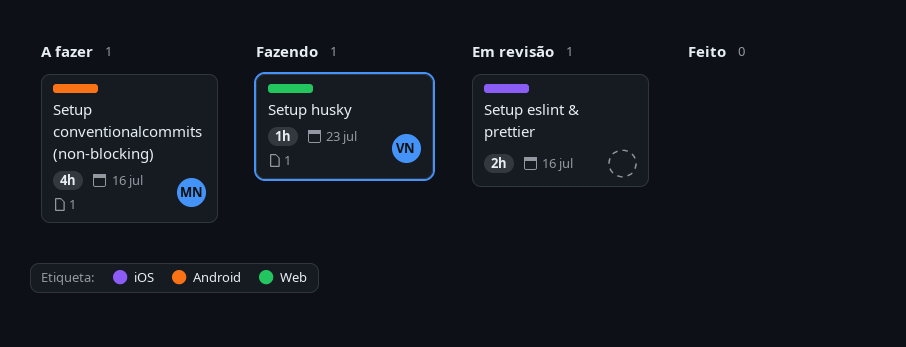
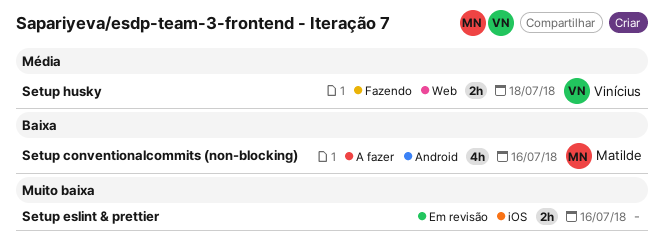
Setup husky, estimate: 1h -> 2h
Setup husky, due: Jul 23 -> Jul 18

